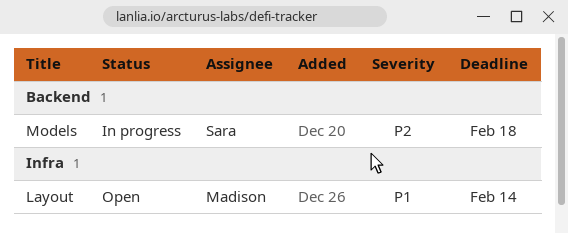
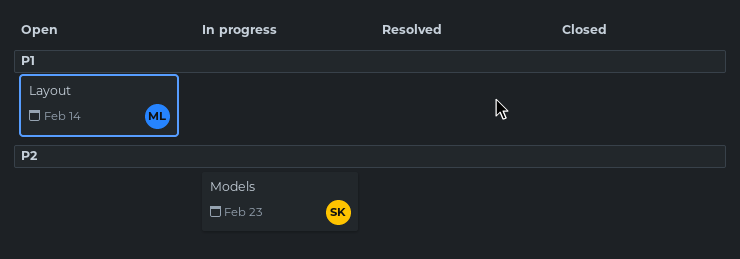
Models, due: Feb 18 -> Feb 23

